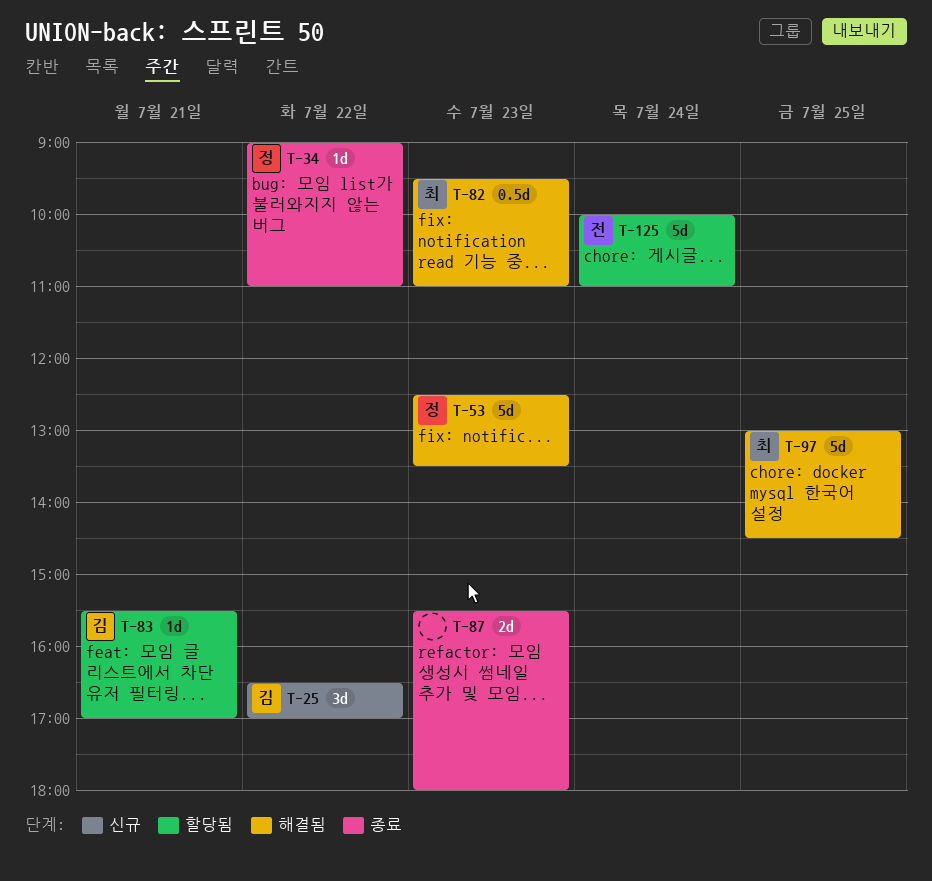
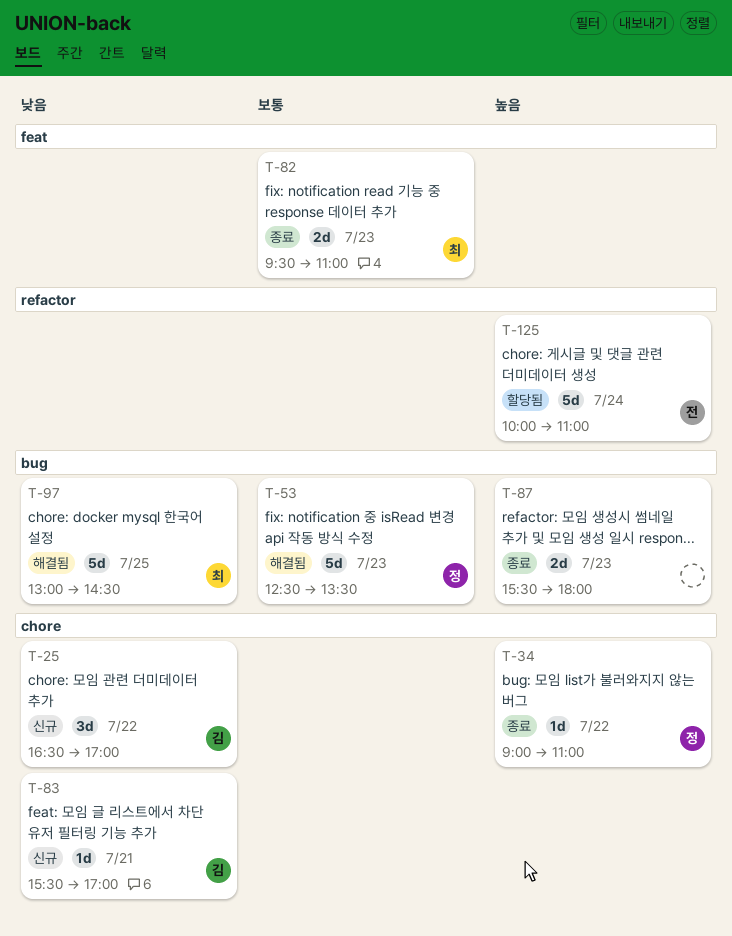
T-82, status: 해결됨 -> 종료
T-82, estimate: 0.5d -> 2d
T-83, status: 할당됨 -> 신규

